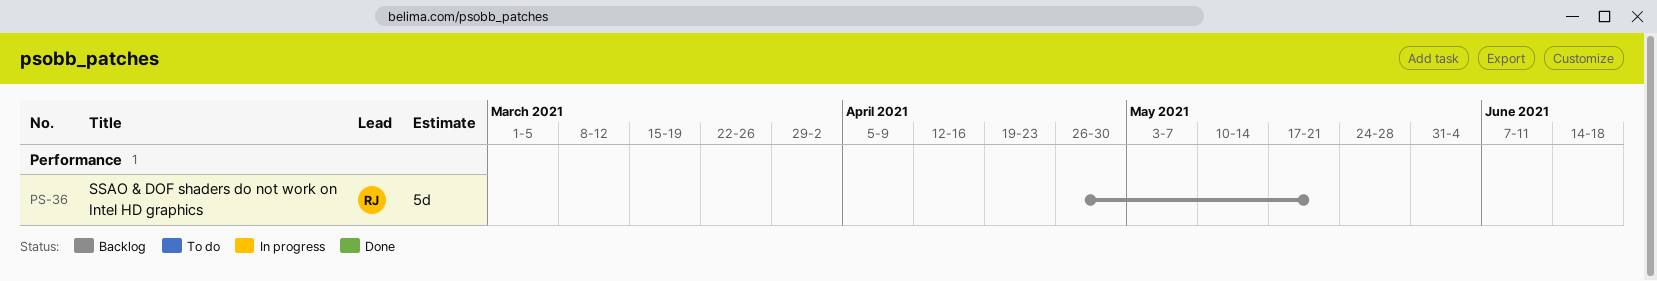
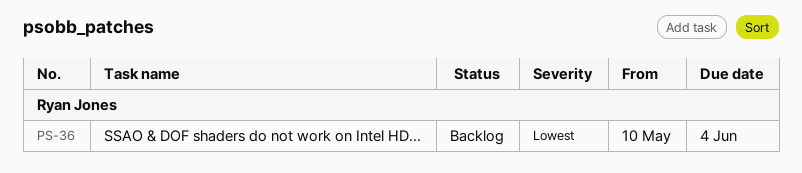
PS-36, start: Apr 26 -> May 10
PS-36, due: May 21 -> Jun 4

